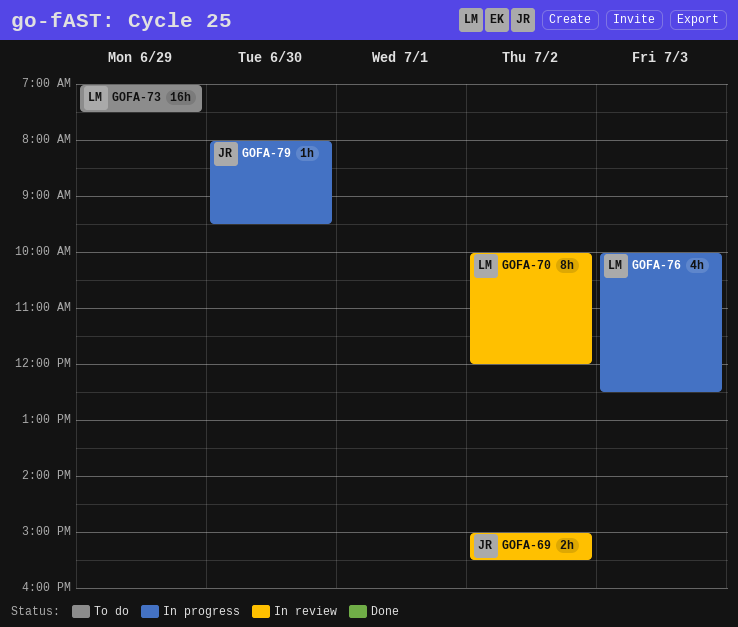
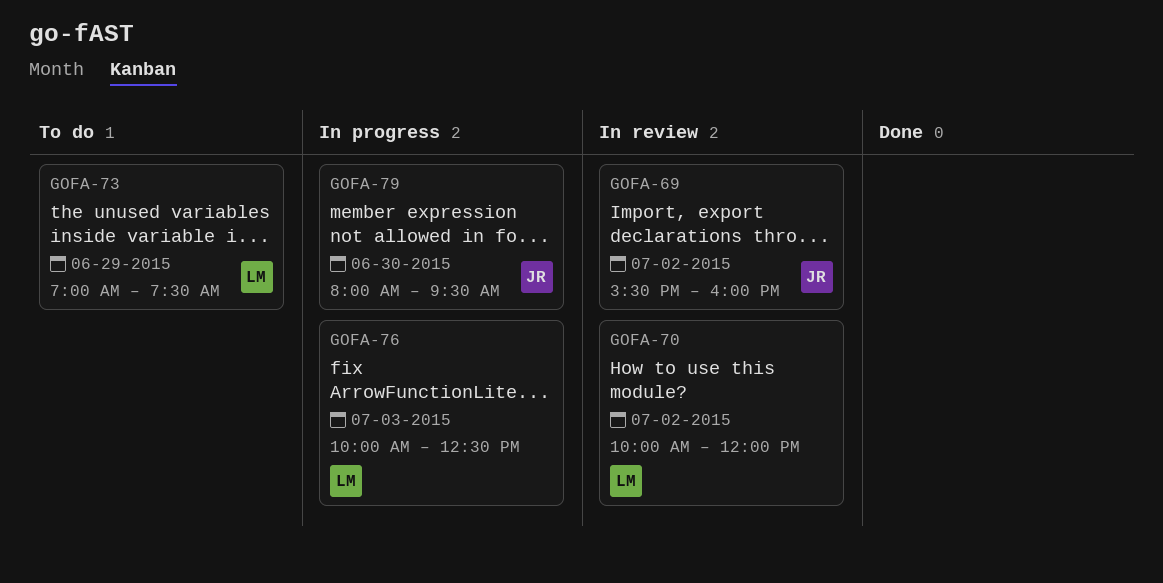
GOFA-69, begins: 15:00 -> 15:30
GOFA-69, ends: 15:30 -> 16:00

